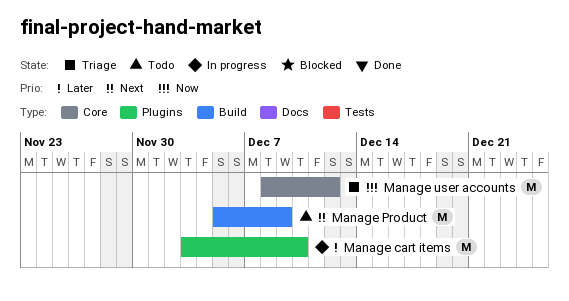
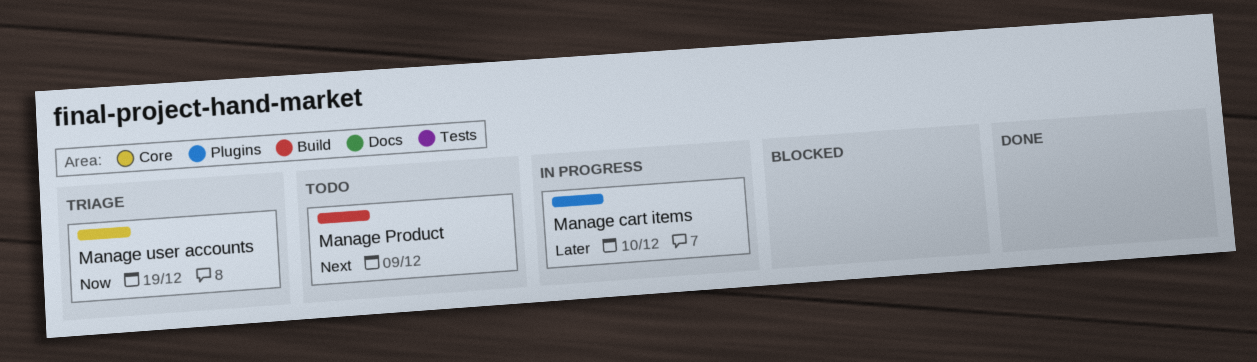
Manage user accounts, due: Dec 12 -> Dec 19

